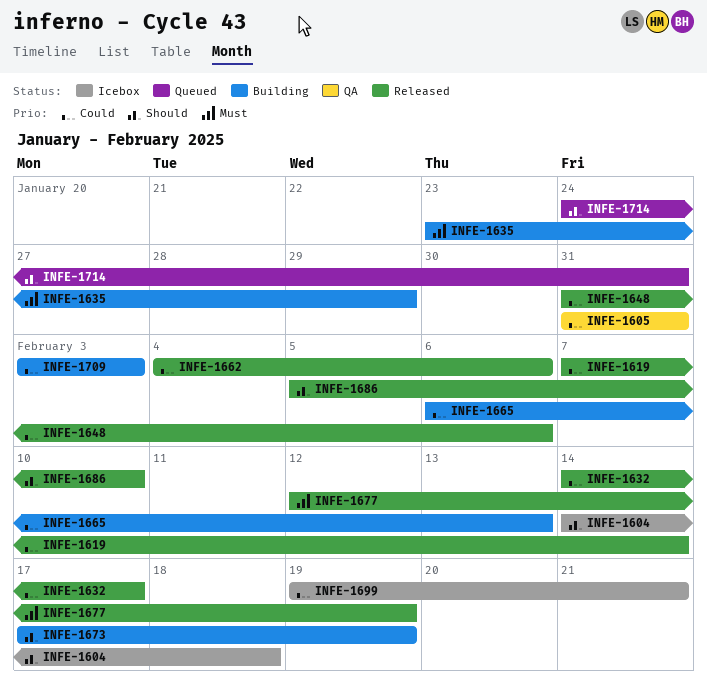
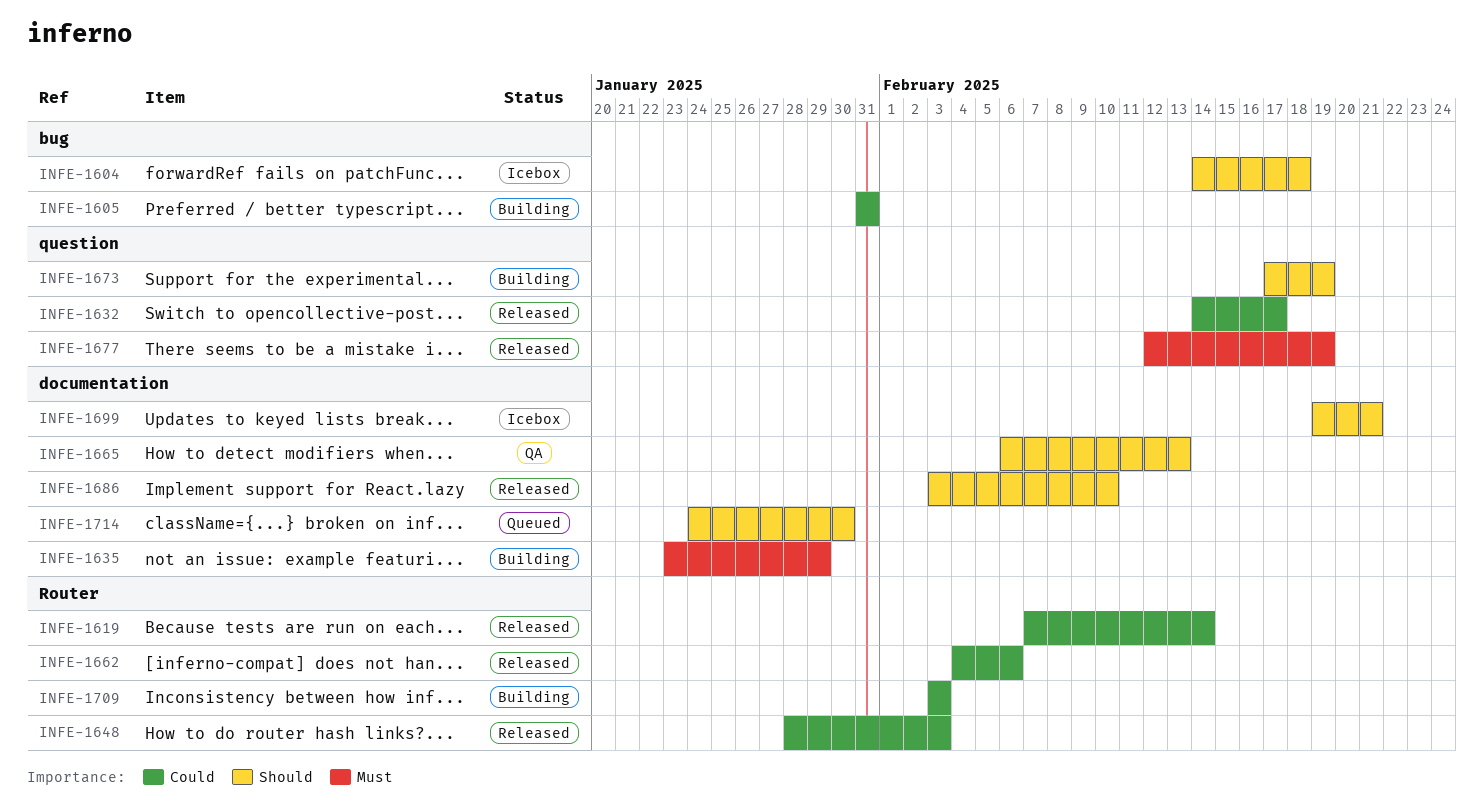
INFE-1605, status: QA -> Building
INFE-1648, start: Jan 31 -> Jan 28
INFE-1648, due: Feb 6 -> Feb 3
INFE-1665, status: Building -> QA
INFE-1665, priority: Could -> Should
INFE-1686, start: Feb 5 -> Feb 3
INFE-1699, priority: Could -> Should
INFE-1714, due: Jan 31 -> Jan 30

